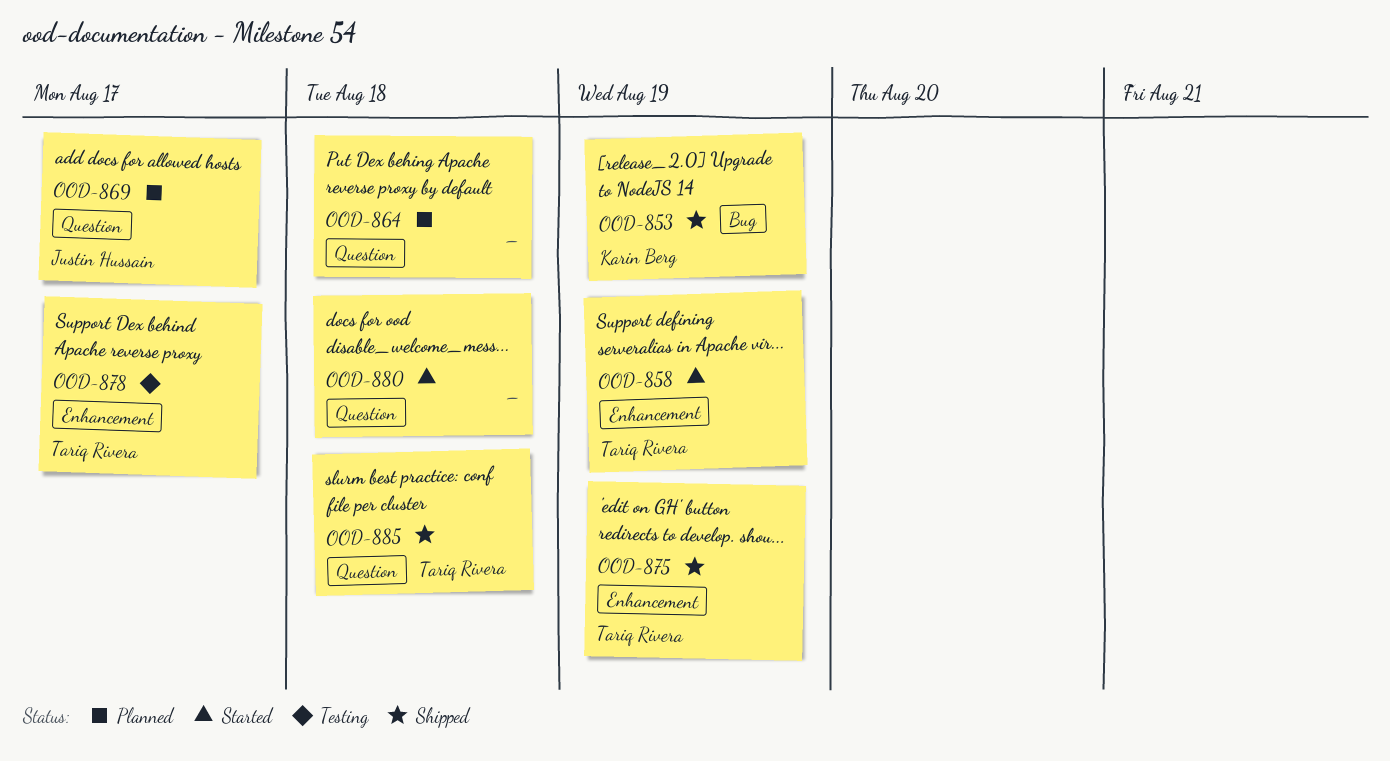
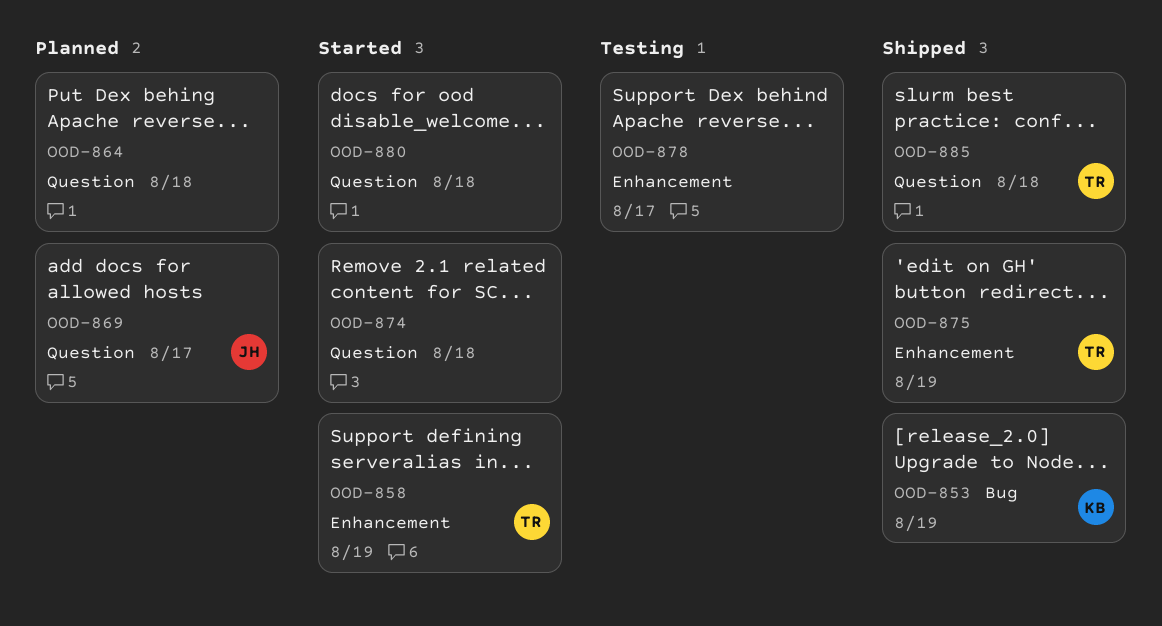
OOD-874: none -> present
OOD-878, owner: Tariq Rivera -> none

